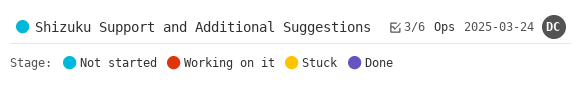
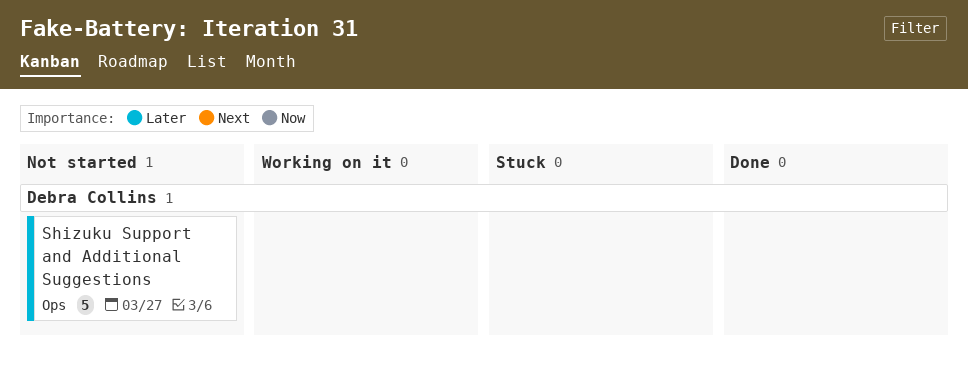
Shizuku Support and Additional Suggestions, due: Mar 24 -> Mar 27

